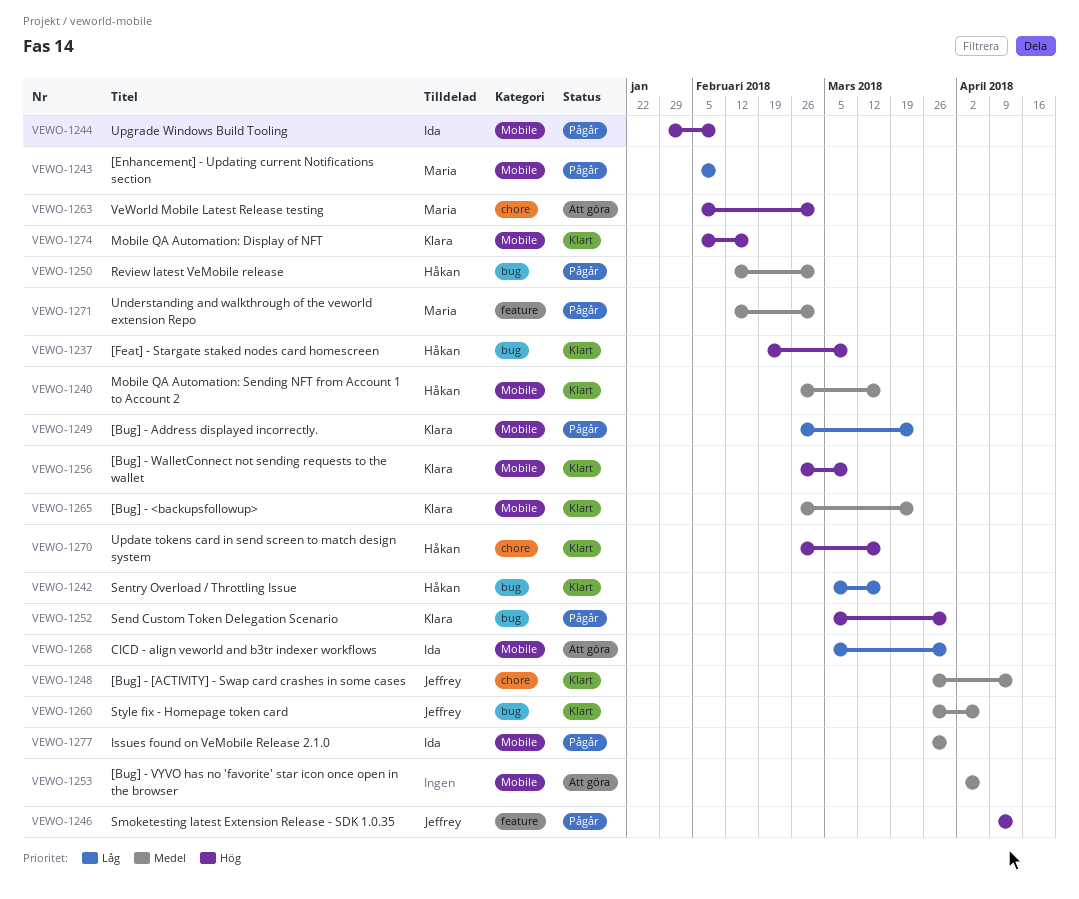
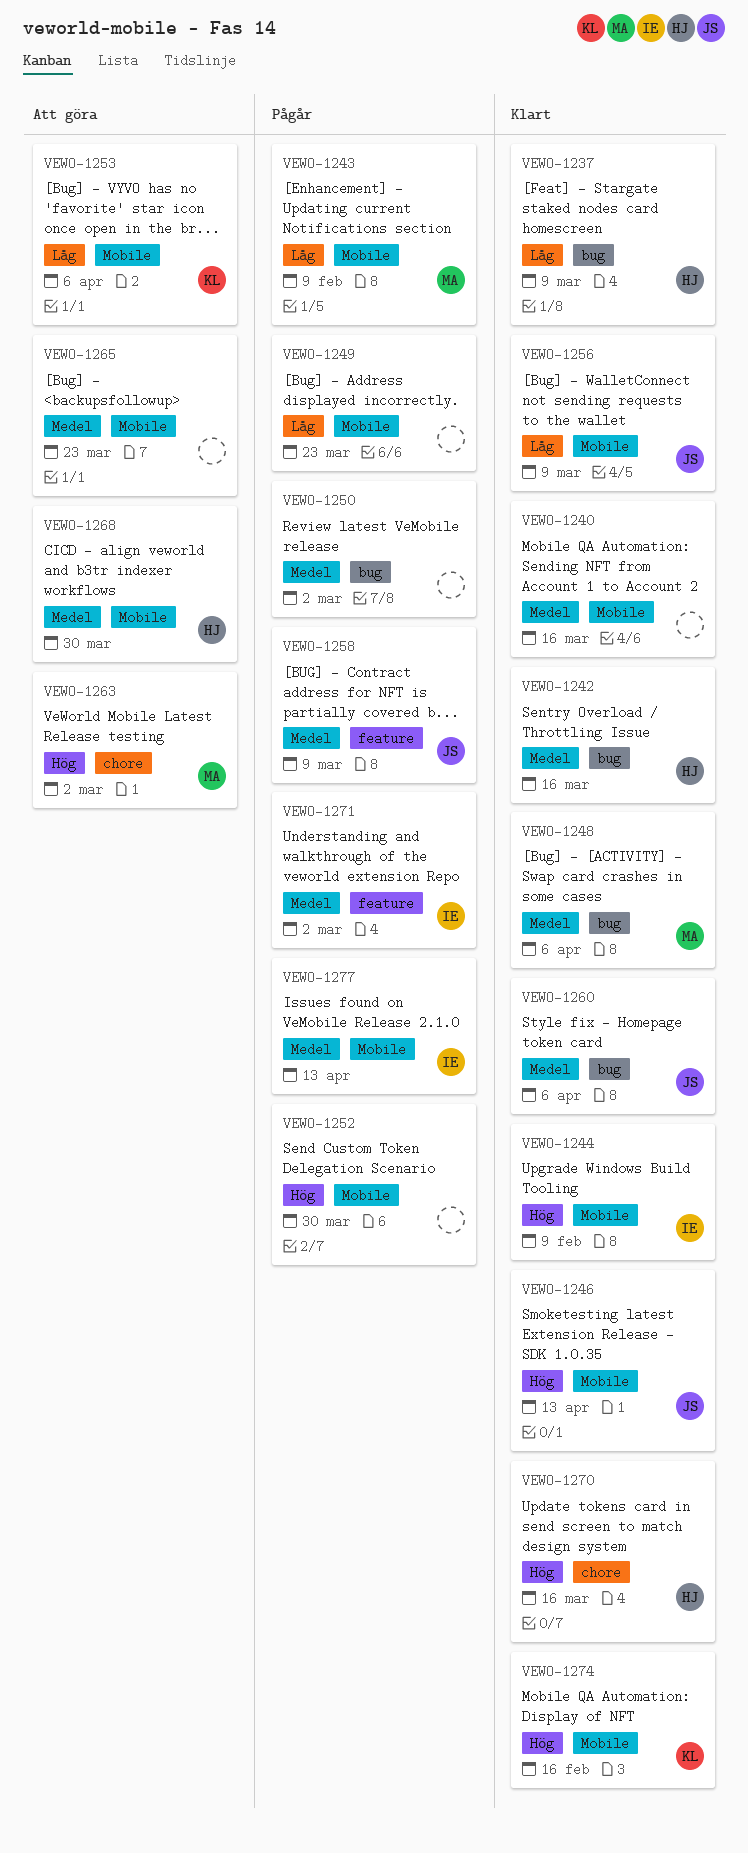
VEWO-1237, priority: Hög -> Låg
VEWO-1240, owner: Håkan -> none
VEWO-1242, priority: Låg -> Medel
VEWO-1244, status: Pågår -> Klart
VEWO-1246, status: Pågår -> Klart
VEWO-1246, label: feature -> Mobile
VEWO-1248, owner: Jeffrey -> Maria
VEWO-1248, label: chore -> bug
VEWO-1248, due: Apr 13 -> Apr 6
VEWO-1249, owner: Klara -> none
VEWO-1250, owner: Håkan -> none
VEWO-1252, owner: Klara -> none
VEWO-1252, label: bug -> Mobile
VEWO-1253, owner: none -> Klara
VEWO-1253, priority: Medel -> Låg
VEWO-1256, owner: Klara -> Jeffrey
VEWO-1256, priority: Hög -> Låg
VEWO-1258: none -> present
VEWO-1265, status: Klart -> Att göra
VEWO-1265, owner: Klara -> none
VEWO-1268, owner: Ida -> Håkan
VEWO-1268, priority: Låg -> Medel
VEWO-1271, owner: Maria -> Ida
VEWO-1277, due: Mar 30 -> Apr 13

